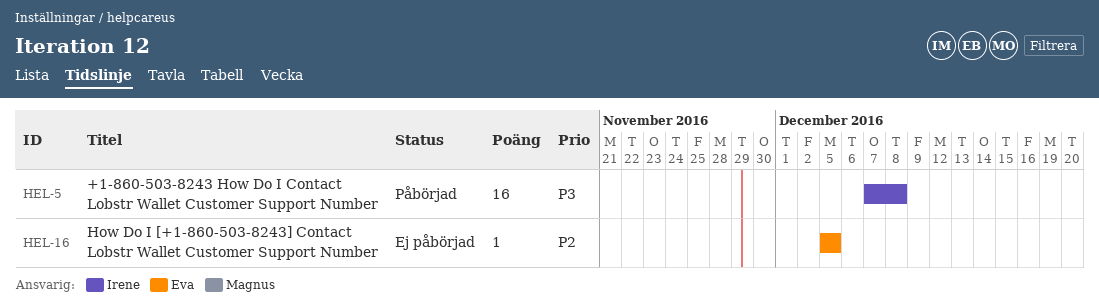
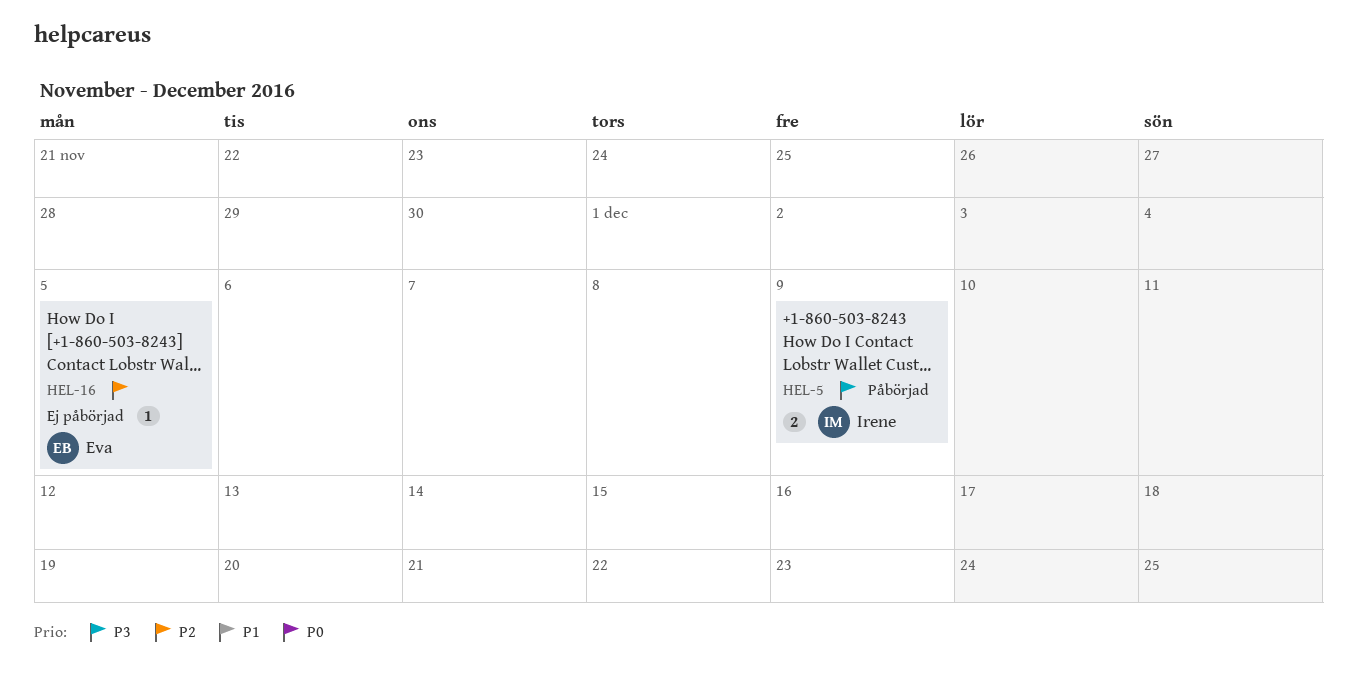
HEL-5, estimate: 16 -> 2
HEL-5, due: Dec 8 -> Dec 9

